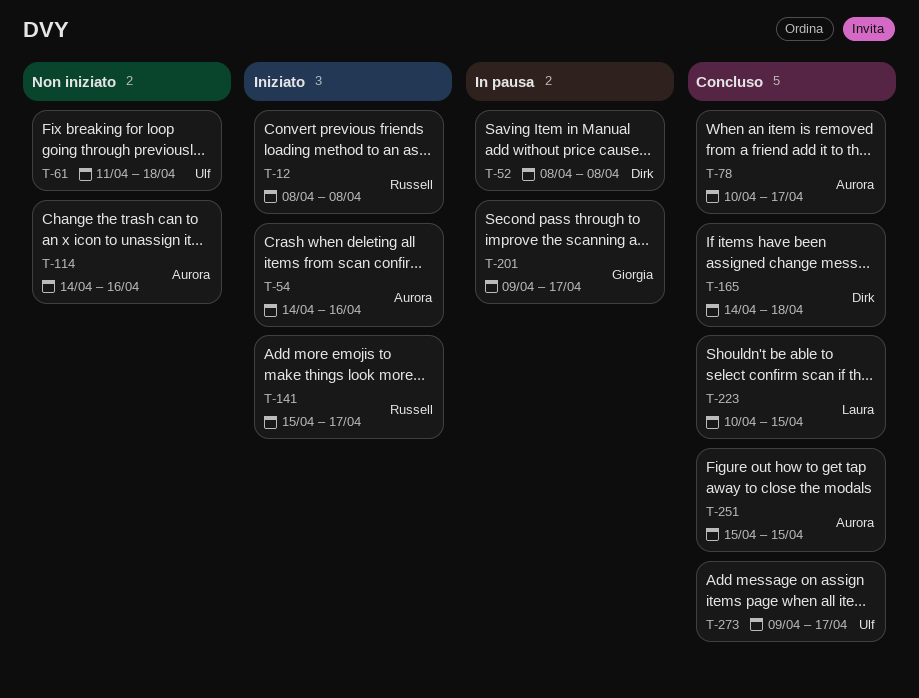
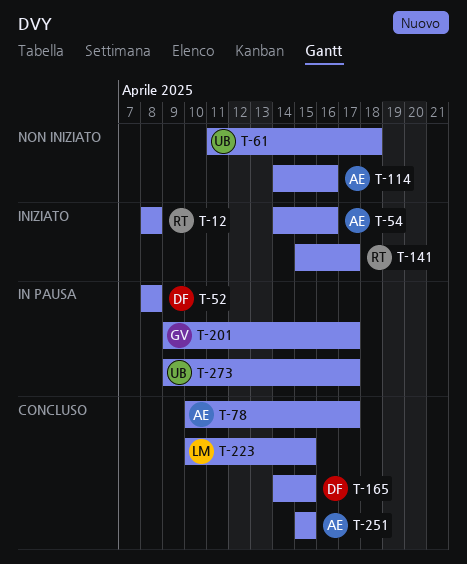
T-165, due: Apr 18 -> Apr 15
T-273, status: Concluso -> In pausa

